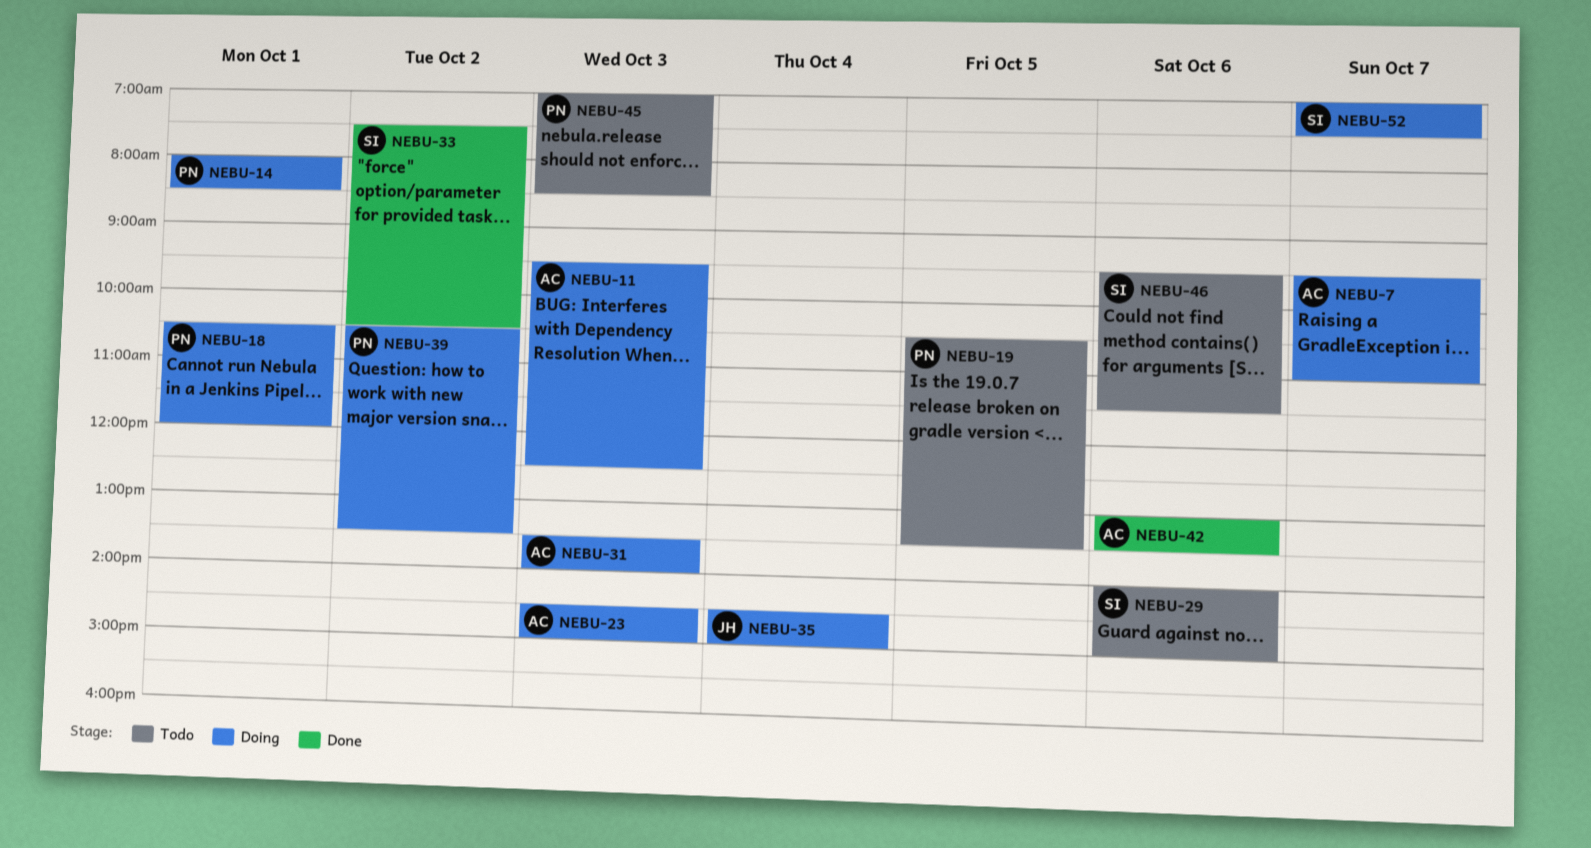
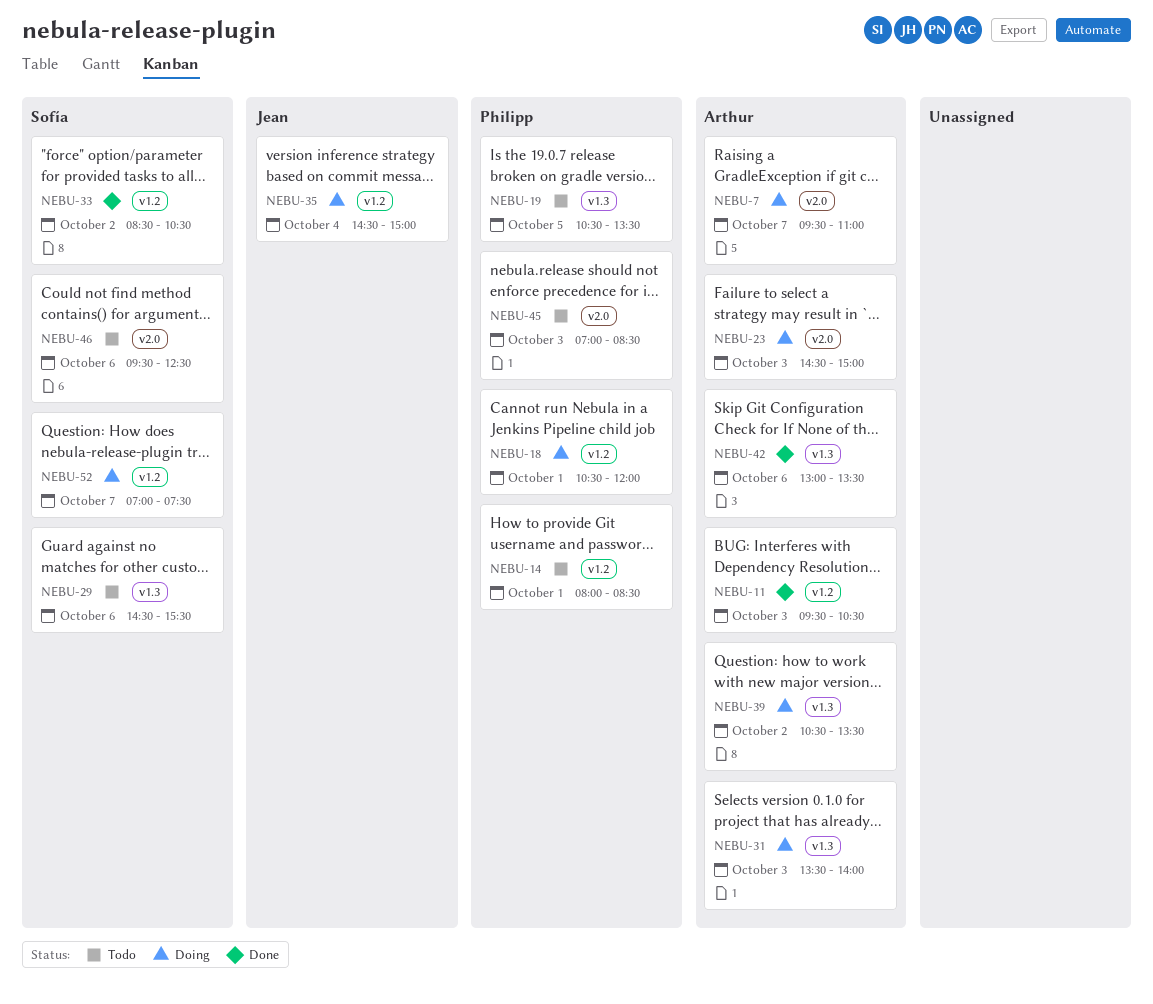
NEBU-11, status: Doing -> Done
NEBU-11, ends: 12:30 -> 10:30
NEBU-14, status: Doing -> Todo
NEBU-29, begins: 14:00 -> 14:30
NEBU-29, ends: 15:00 -> 15:30
NEBU-33, begins: 07:30 -> 08:30
NEBU-39, owner: Philipp -> Arthur
NEBU-46, ends: 11:30 -> 12:30

